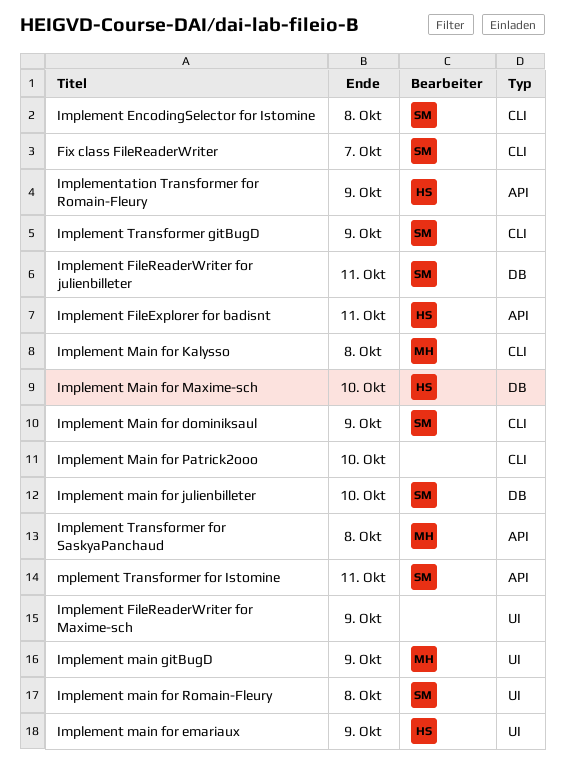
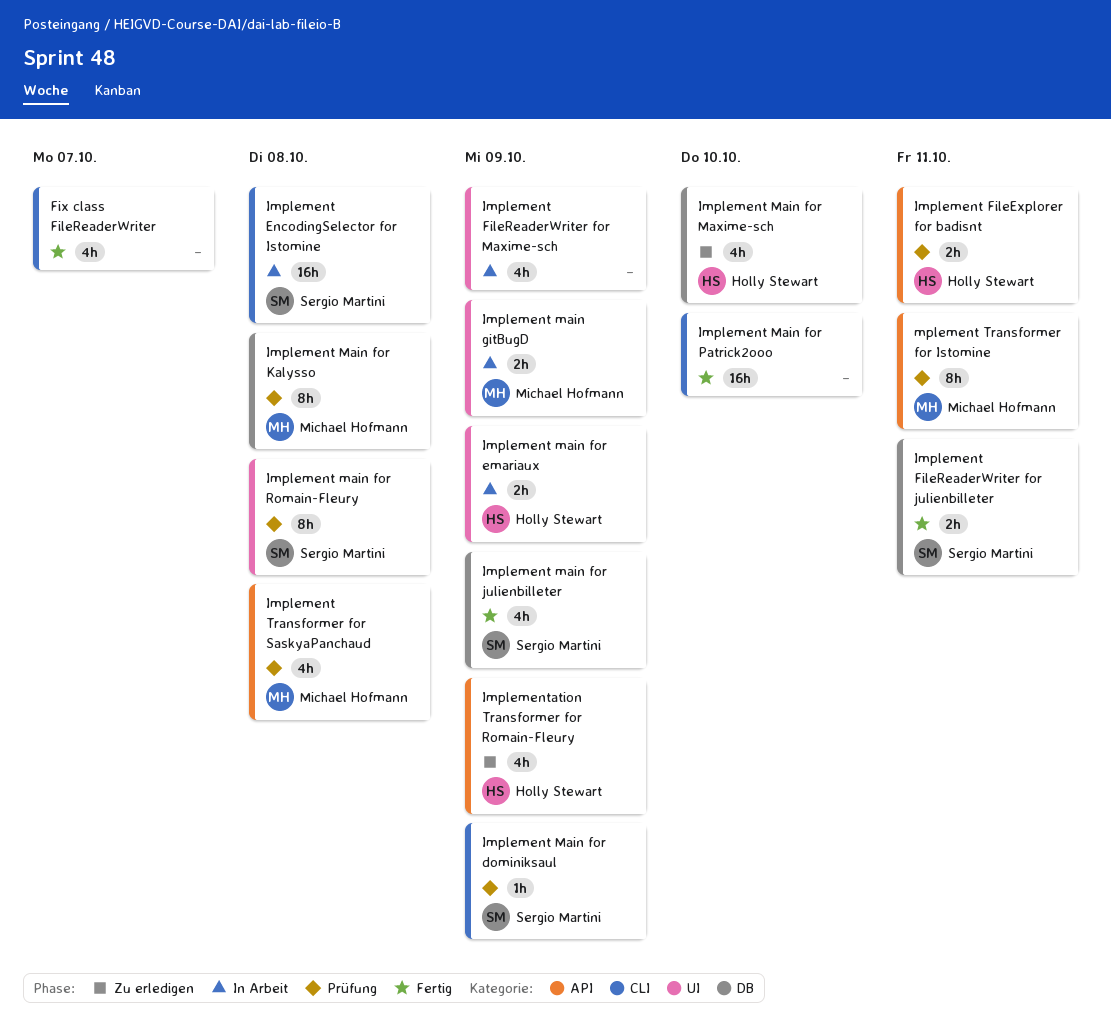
Fix class FileReaderWriter, owner: Sergio Martini -> none
Implement main for julienbilleter, due: Oct 10 -> Oct 9
Implement Main for Kalysso, label: CLI -> DB
Implement Transformer gitBugD: present -> none
mplement Transformer for Istomine, owner: Sergio Martini -> Michael Hofmann

